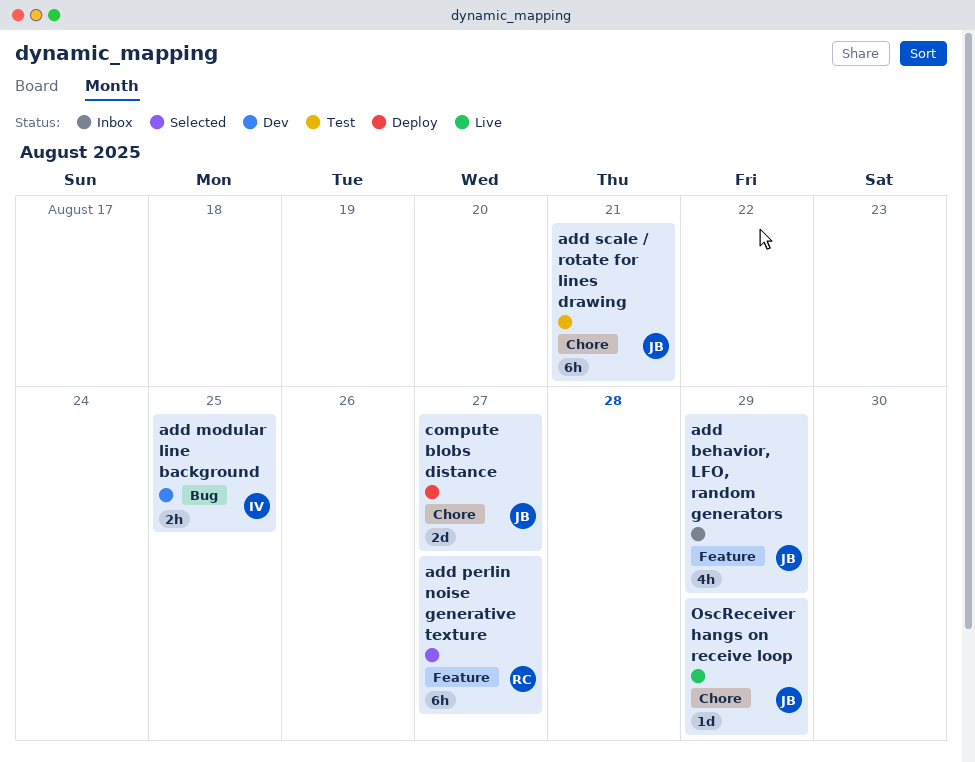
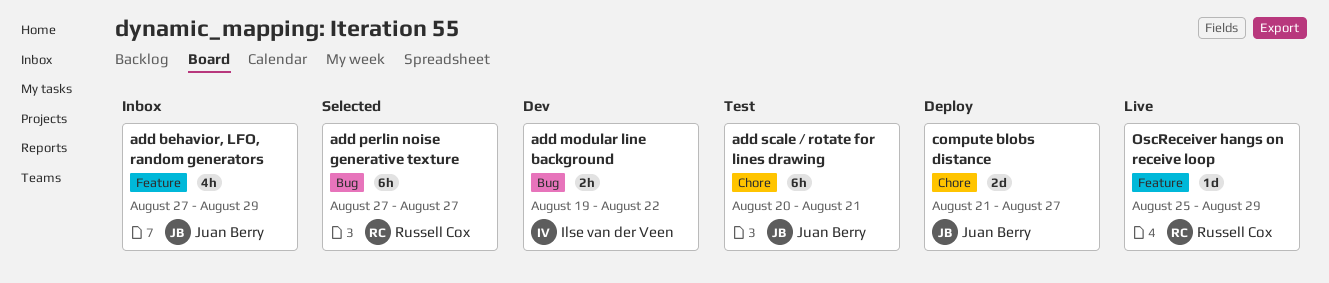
add modular line background, due: Aug 25 -> Aug 22
add perlin noise generative texture, label: Feature -> Bug
OscReceiver hangs on receive loop, owner: Juan Berry -> Russell Cox
OscReceiver hangs on receive loop, label: Chore -> Feature

